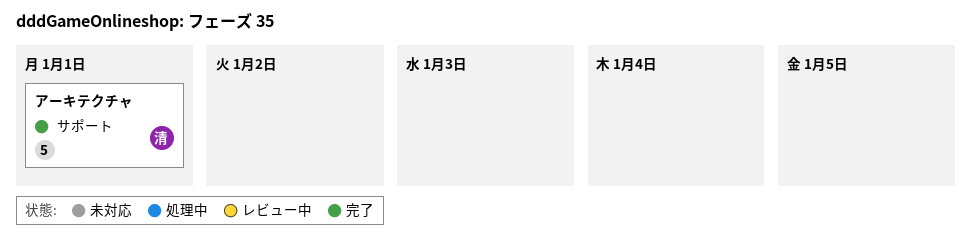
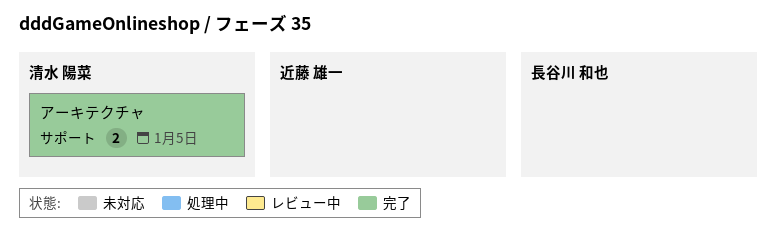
アーキテクチャ, estimate: 5 -> 2
アーキテクチャ, due: Jan 1 -> Jan 5

